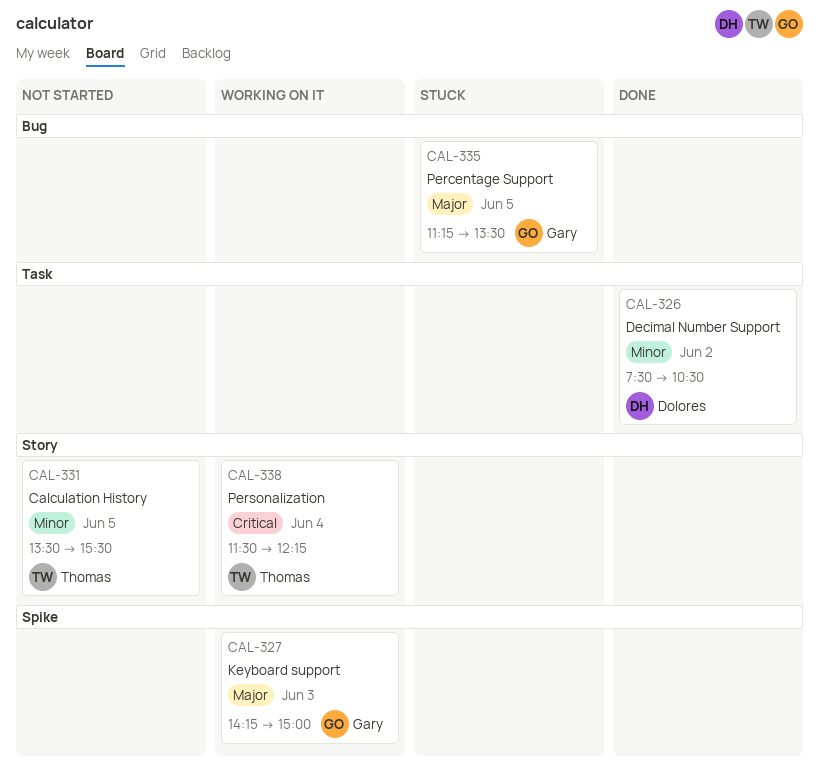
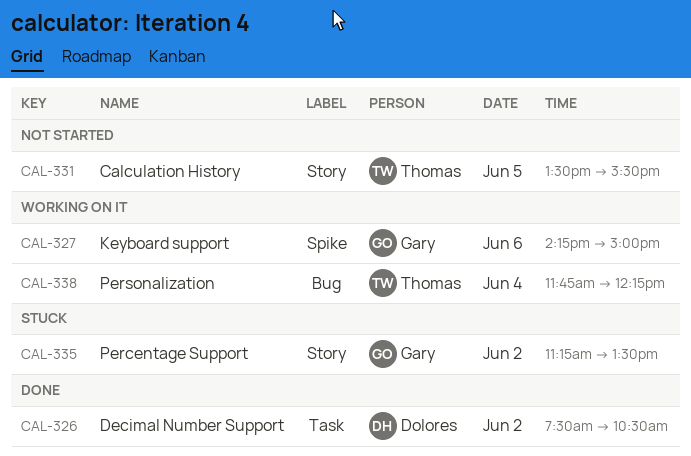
CAL-327, day: Jun 3 -> Jun 6
CAL-335, label: Bug -> Story
CAL-335, day: Jun 5 -> Jun 2
CAL-338, label: Story -> Bug
CAL-338, begins: 11:30 -> 11:45

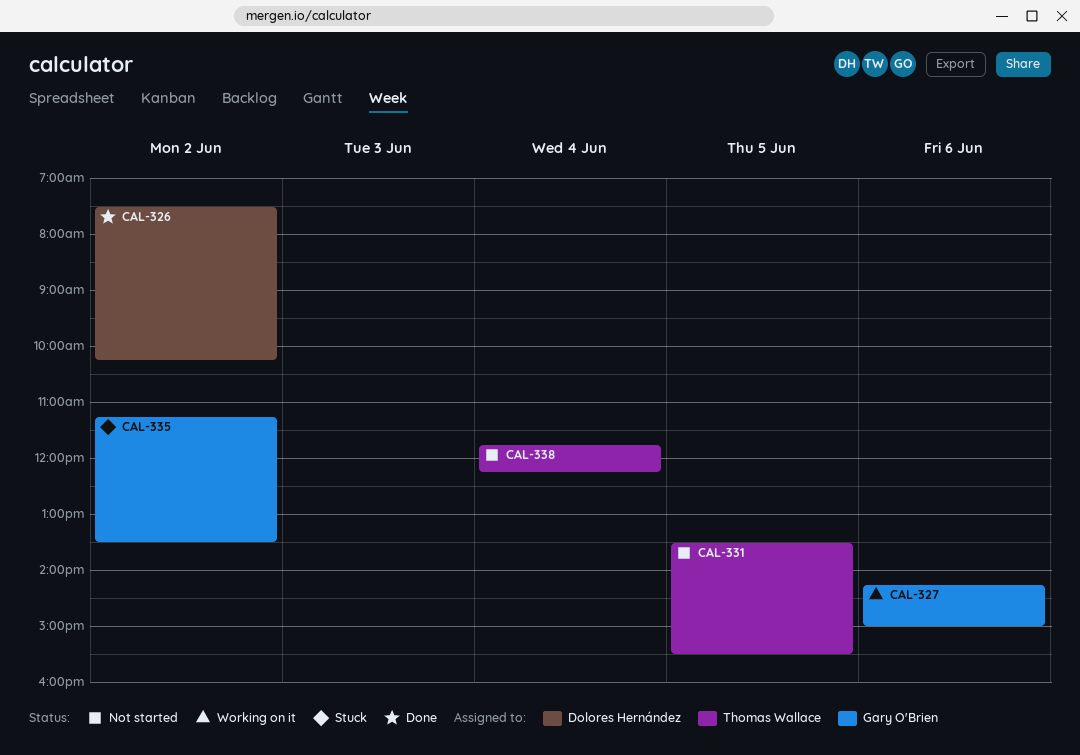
CAL-326, ends: 10:30 -> 10:15
CAL-338, status: Working on it -> Not started

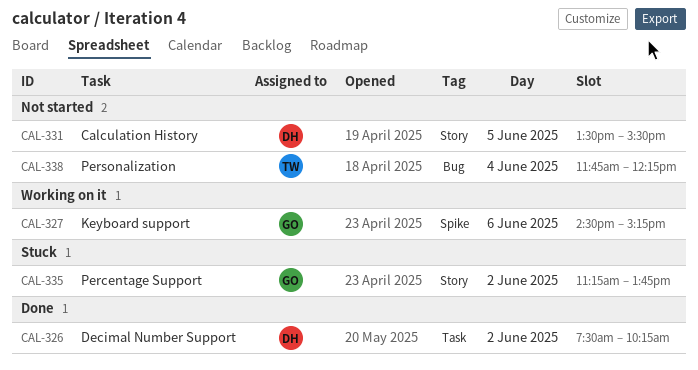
CAL-327, begins: 14:15 -> 14:30
CAL-327, ends: 15:00 -> 15:15
CAL-331, owner: Thomas Wallace -> Dolores Hernández
CAL-335, ends: 13:30 -> 13:45

